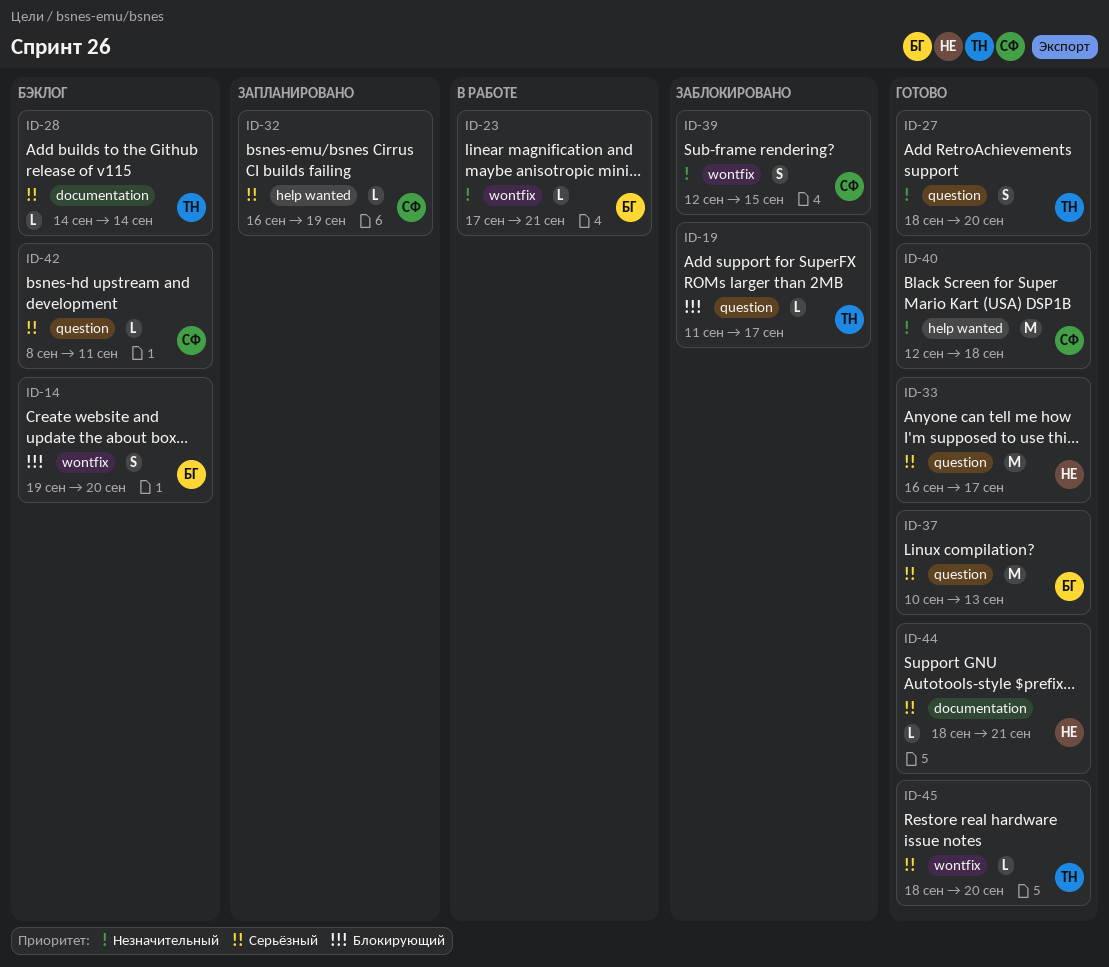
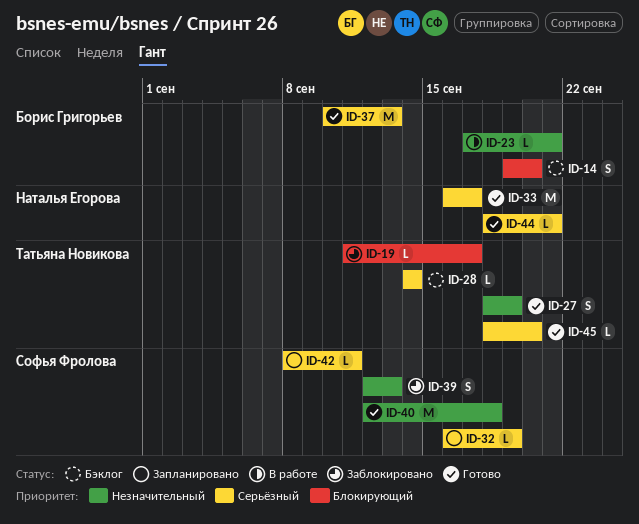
ID-27, due: Sep 20 -> Sep 19
ID-39, due: Sep 15 -> Sep 13
ID-42, status: Бэклог -> Запланировано

